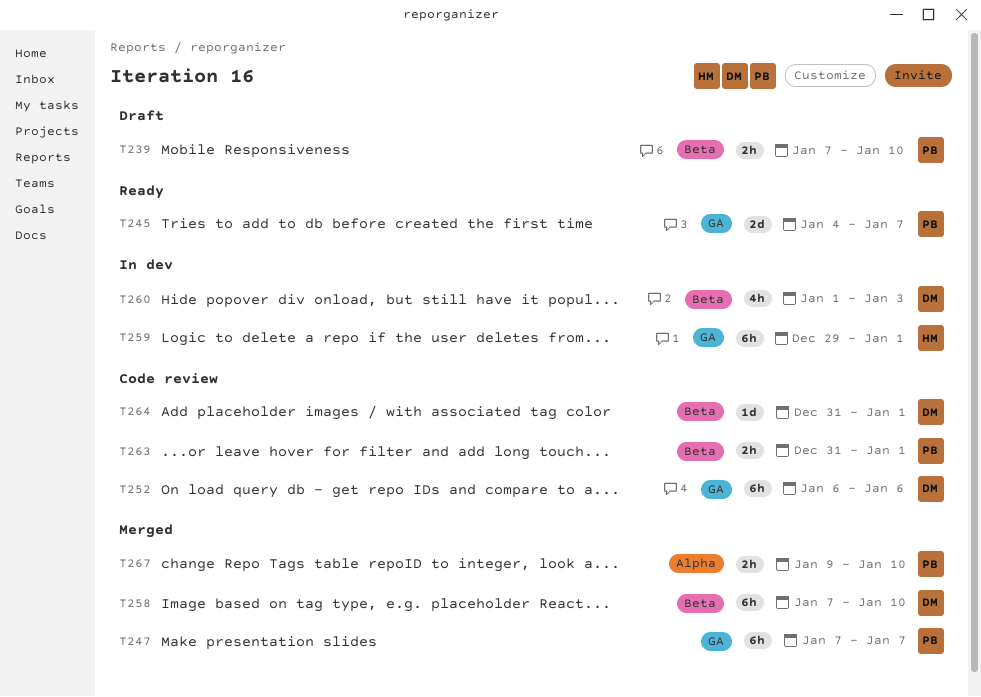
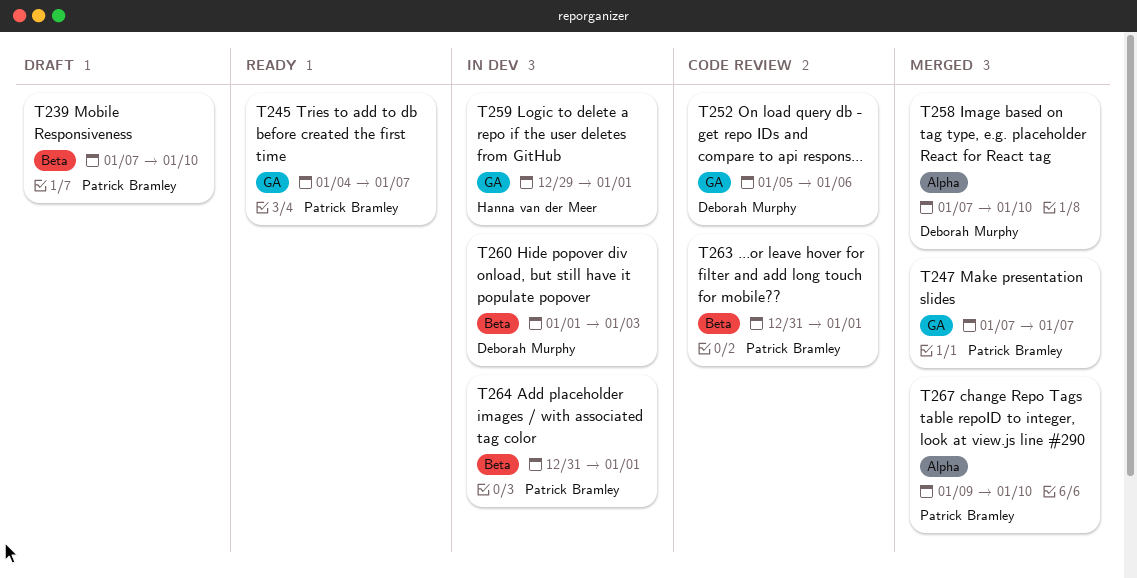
T252, start: Jan 6 -> Jan 5
T258, label: Beta -> Alpha
T264, status: Code review -> In dev
T264, owner: Deborah Murphy -> Patrick Bramley

